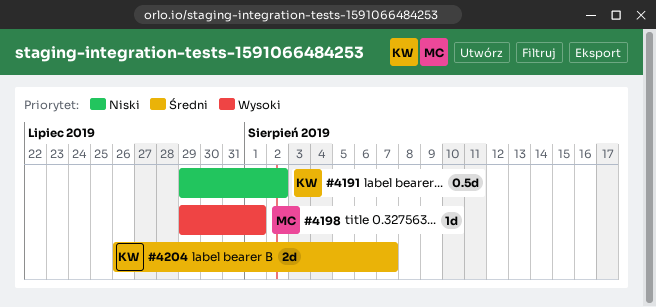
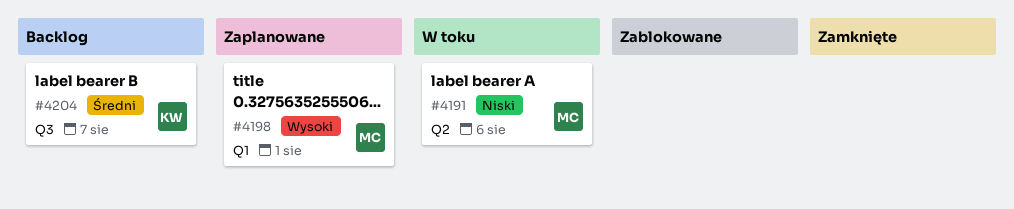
#4191, owner: KW -> MC
#4191, due: Aug 2 -> Aug 6

